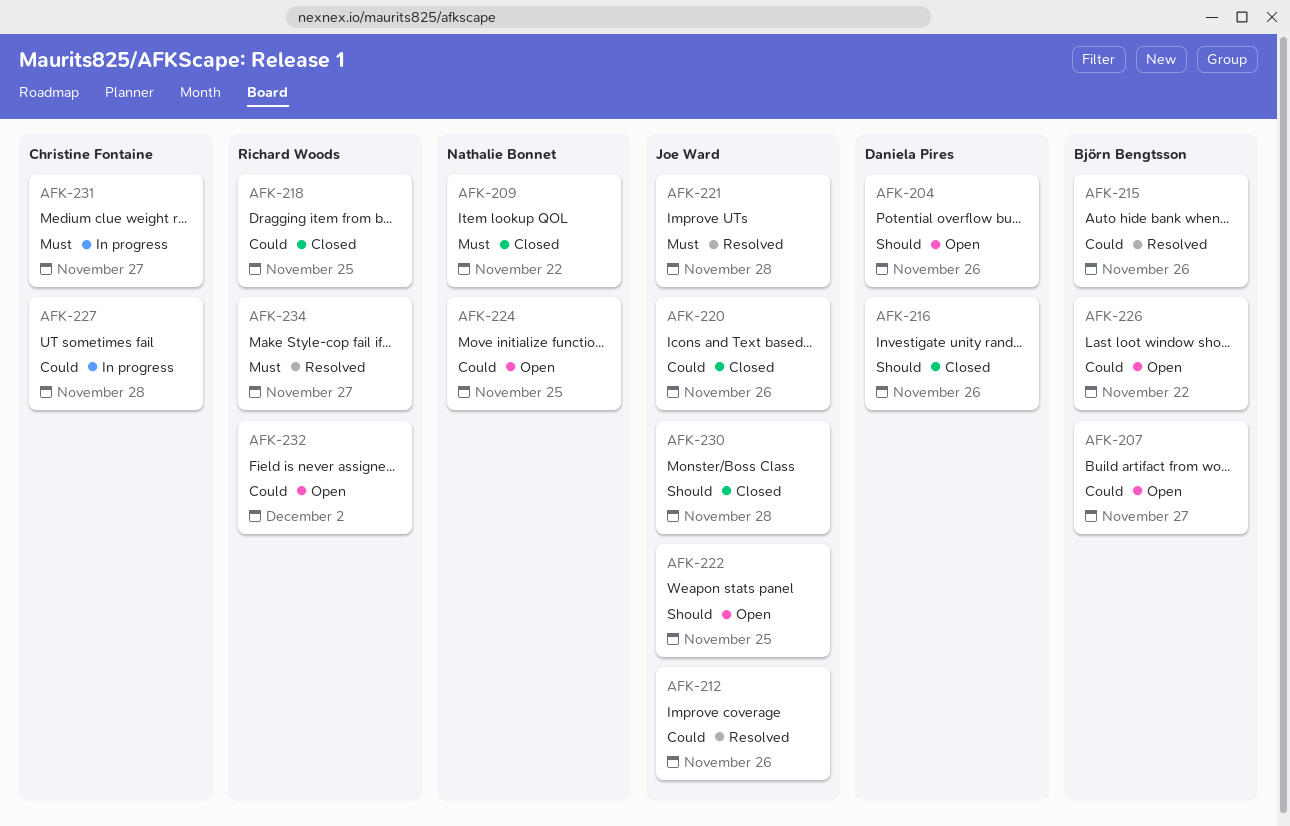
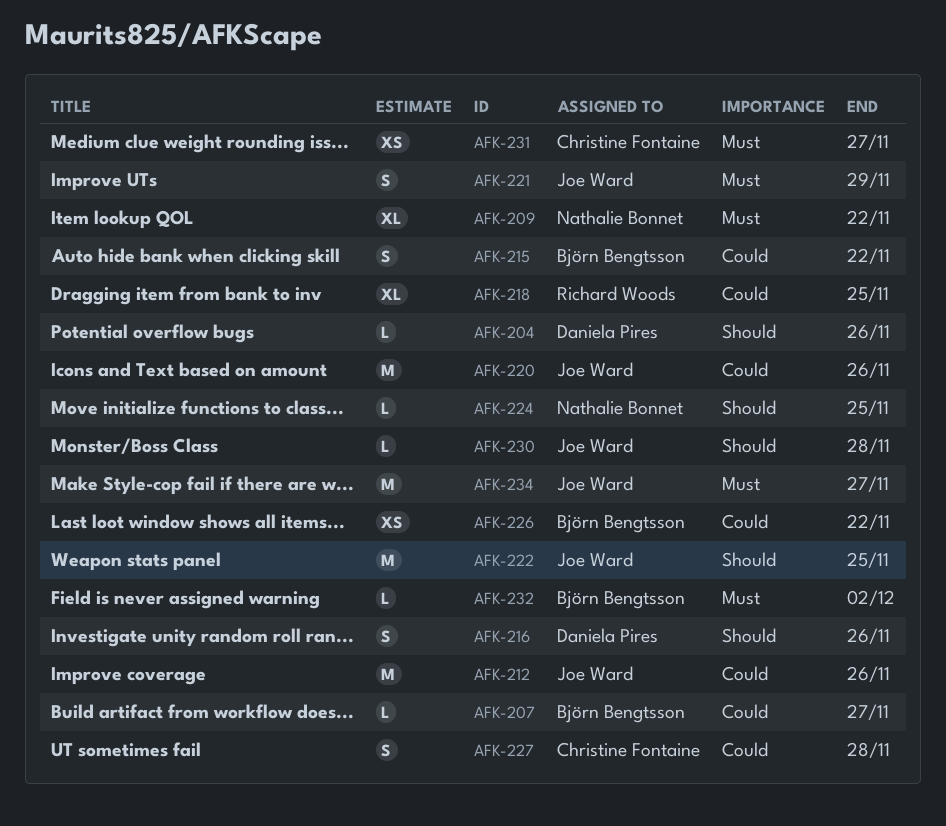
AFK-215, due: Nov 26 -> Nov 22
AFK-221, due: Nov 28 -> Nov 29
AFK-224, priority: Could -> Should
AFK-232, owner: Richard Woods -> Björn Bengtsson
AFK-232, priority: Could -> Must
AFK-234, owner: Richard Woods -> Joe Ward

